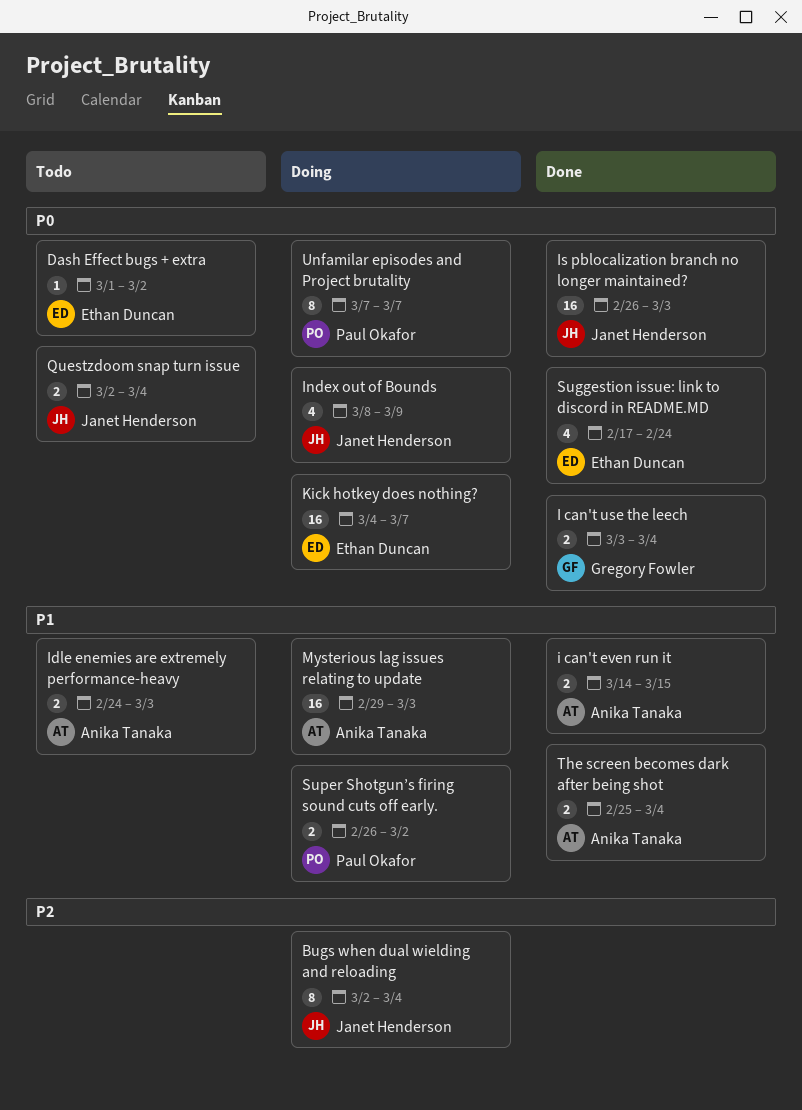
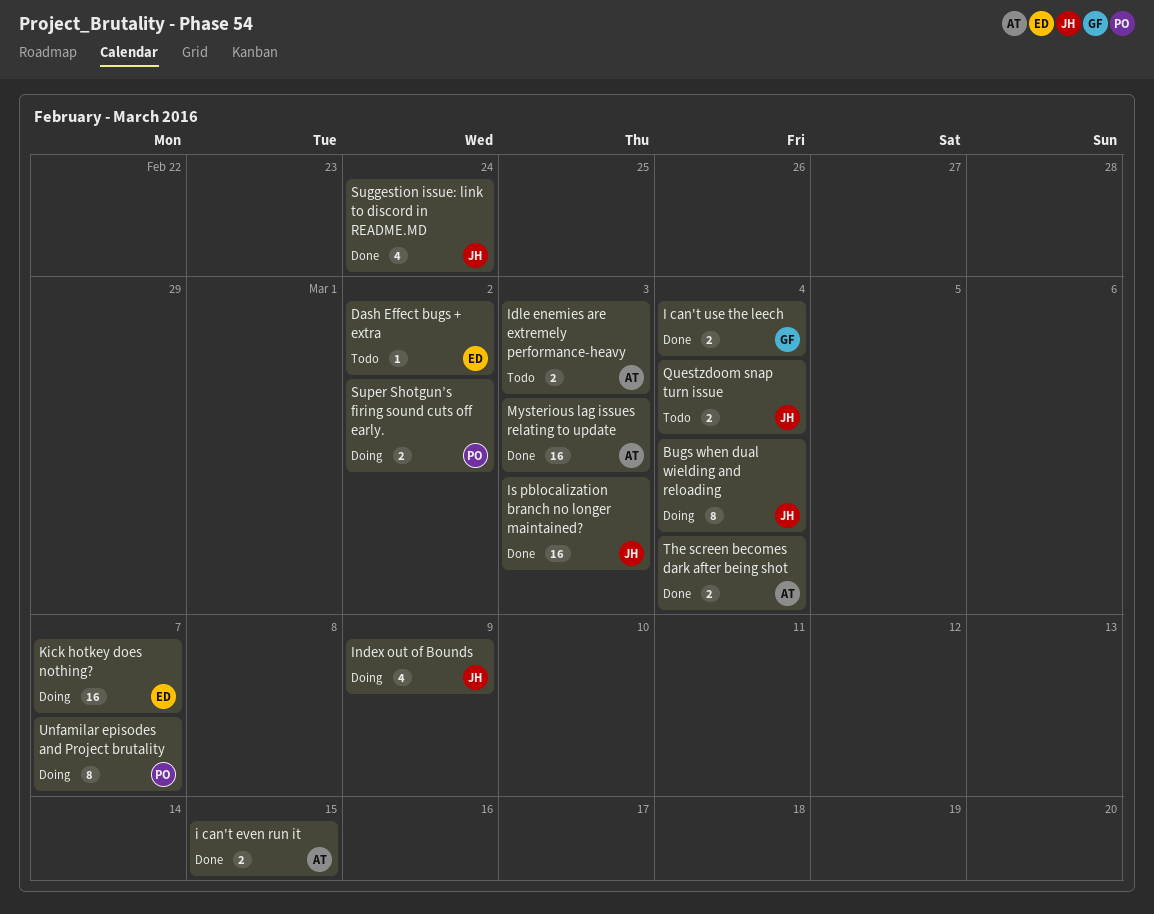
Mysterious lag issues relating to update, status: Doing -> Done
Suggestion issue: link to discord in README.MD, owner: Ethan Duncan -> Janet Henderson

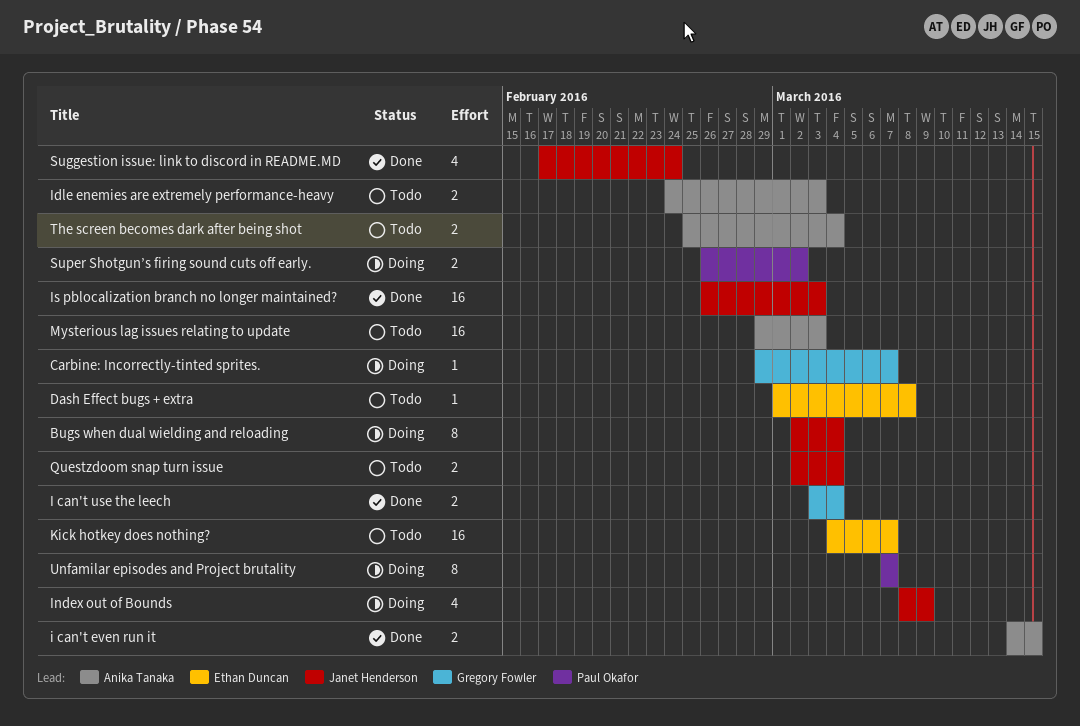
Carbine: Incorrectly-tinted sprites.: none -> present
Dash Effect bugs + extra, due: Mar 2 -> Mar 8
Kick hotkey does nothing?, status: Doing -> Todo
Mysterious lag issues relating to update, status: Done -> Todo
The screen becomes dark after being shot, status: Done -> Todo

